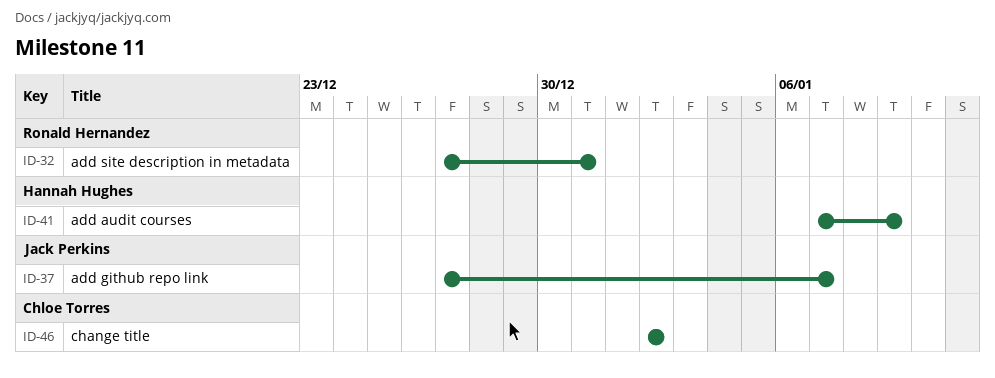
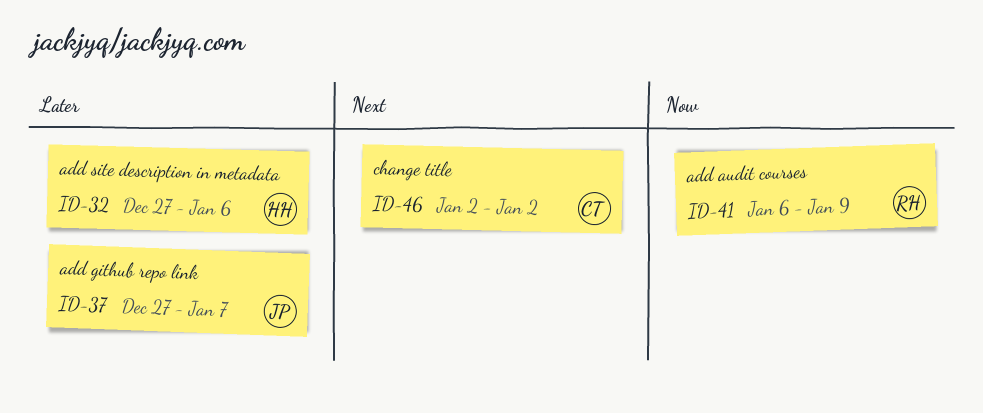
ID-32, owner: Ronald Hernandez -> Hannah Hughes
ID-32, due: Dec 31 -> Jan 6
ID-41, owner: Hannah Hughes -> Ronald Hernandez
ID-41, start: Jan 7 -> Jan 6

